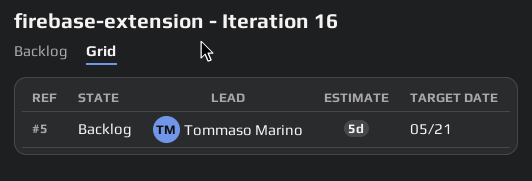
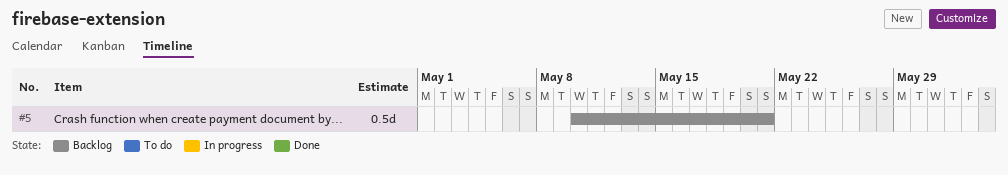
#5, estimate: 5d -> 0.5d

